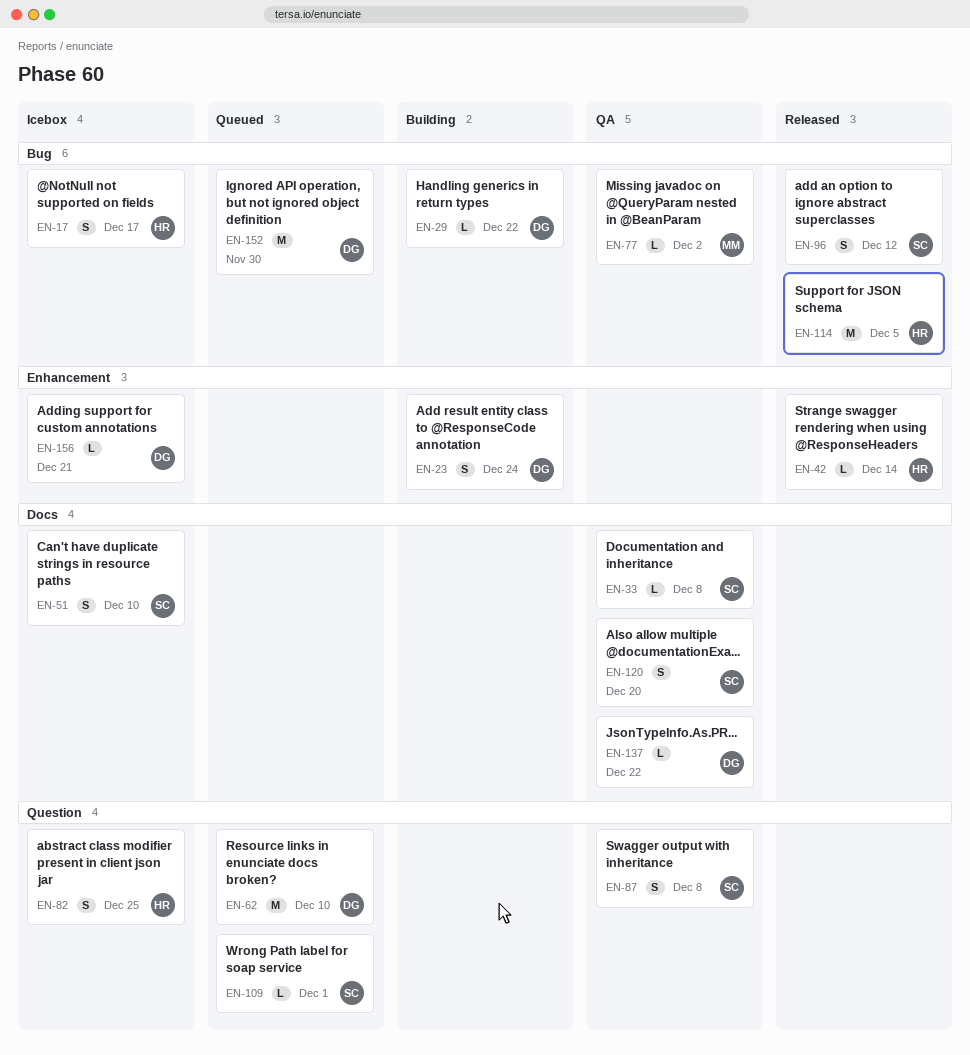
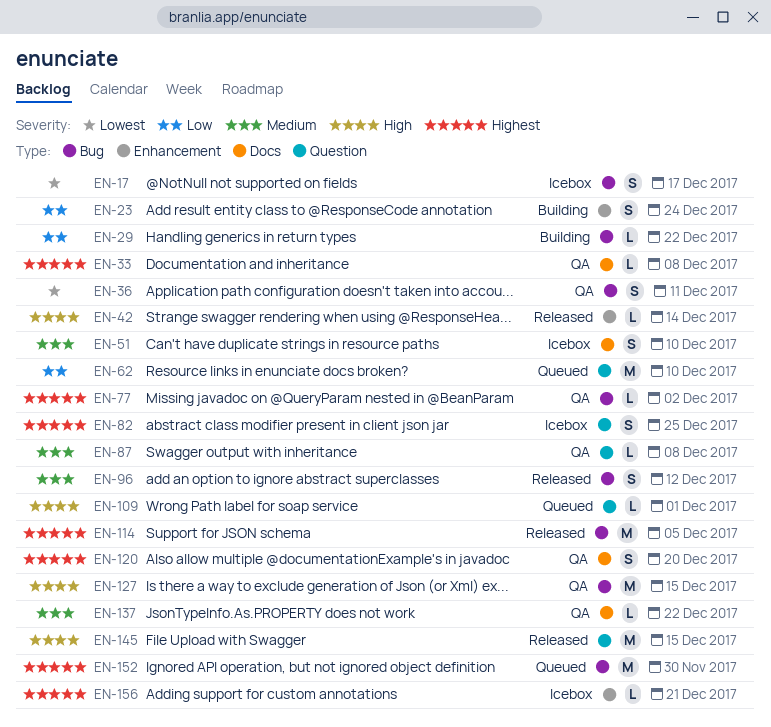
EN-36: none -> present
EN-87, estimate: S -> L
EN-127: none -> present
EN-145: none -> present

